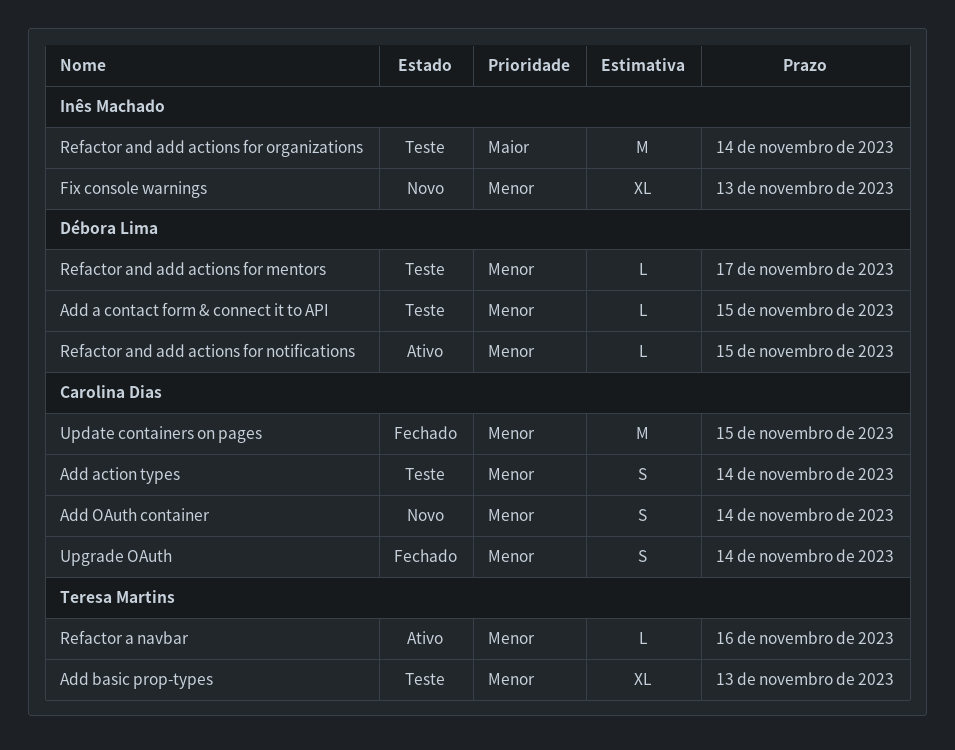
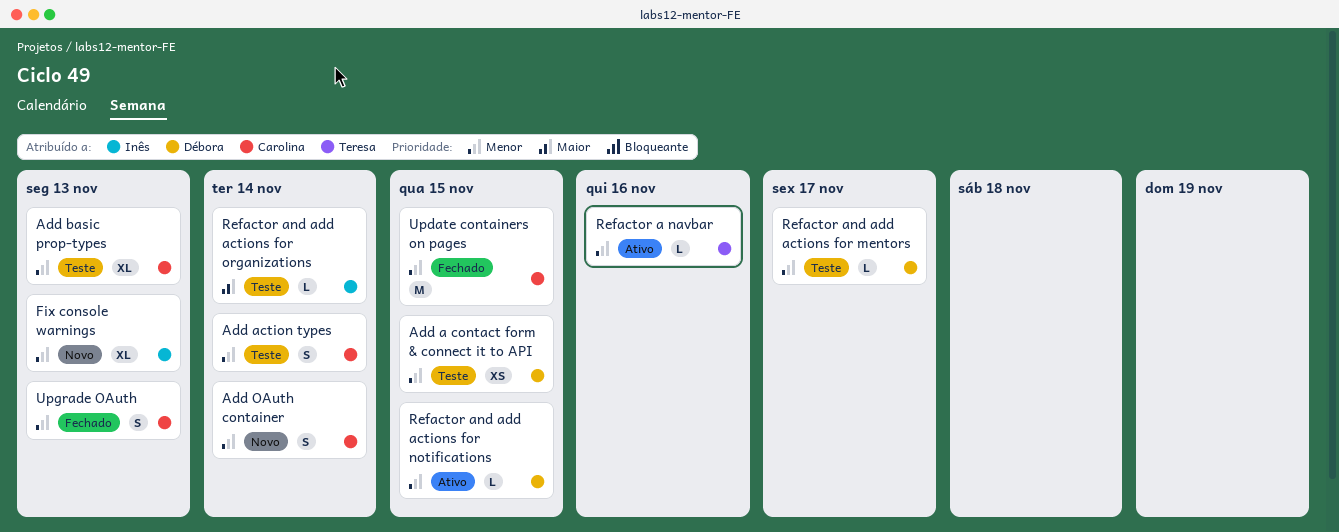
Add a contact form & connect it to API, estimate: L -> XS
Add basic prop-types, owner: Teresa Martins -> Carolina Dias
Refactor and add actions for organizations, estimate: M -> L
Upgrade OAuth, due: Nov 14 -> Nov 13

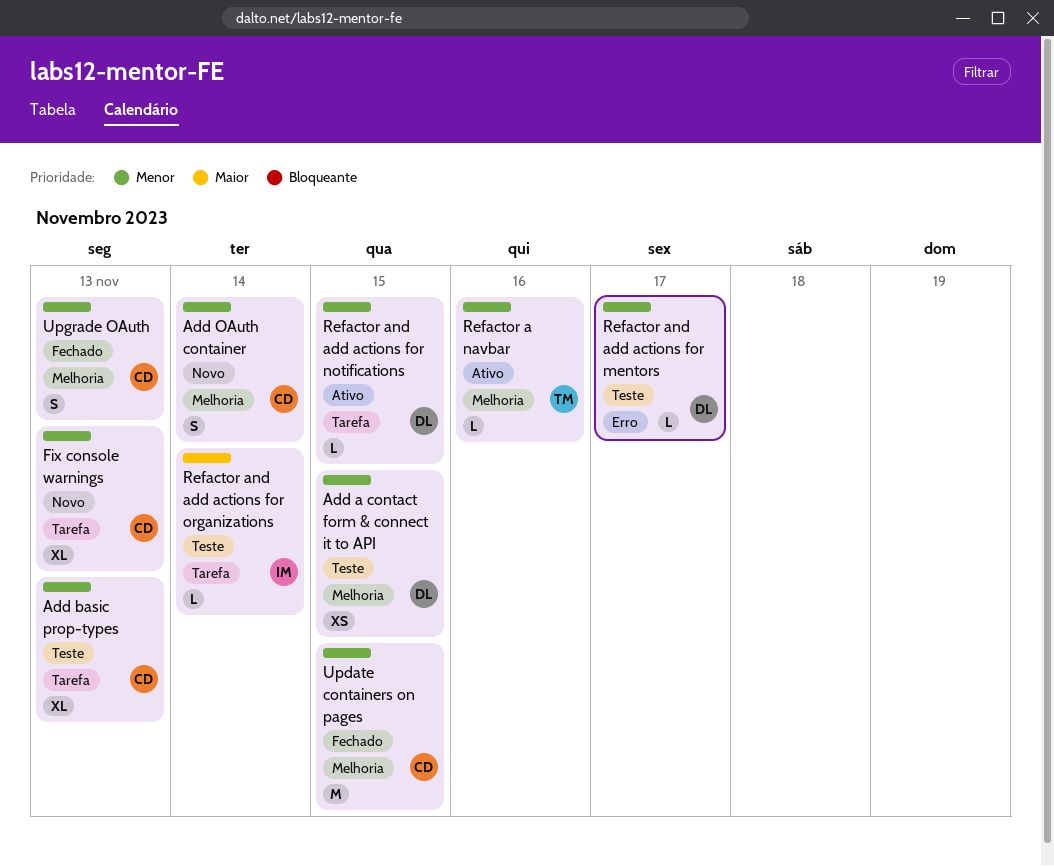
Add action types: present -> none
Fix console warnings, owner: Inês -> Carolina

